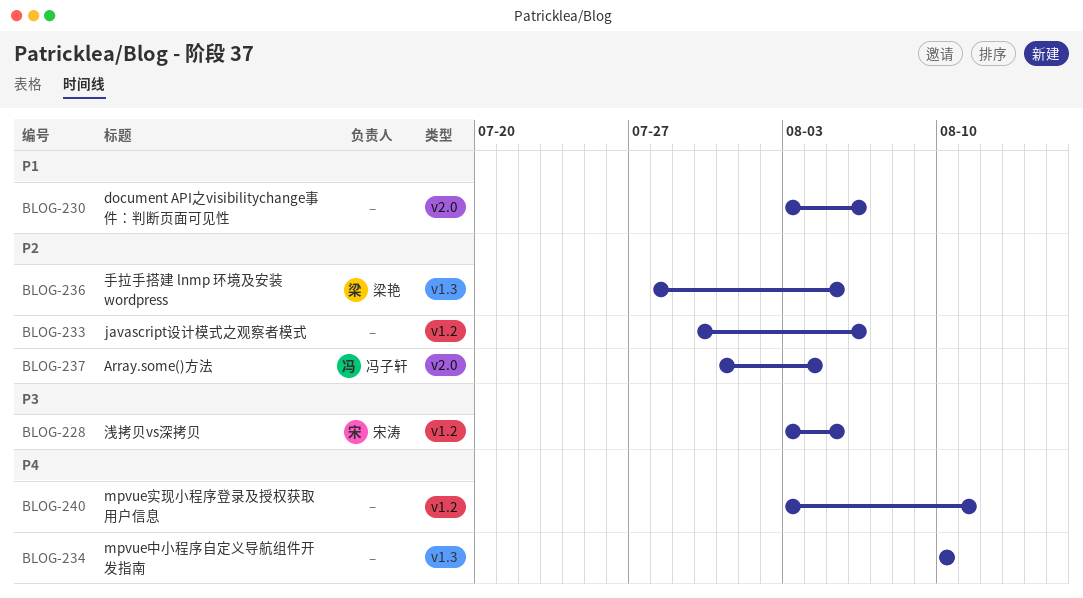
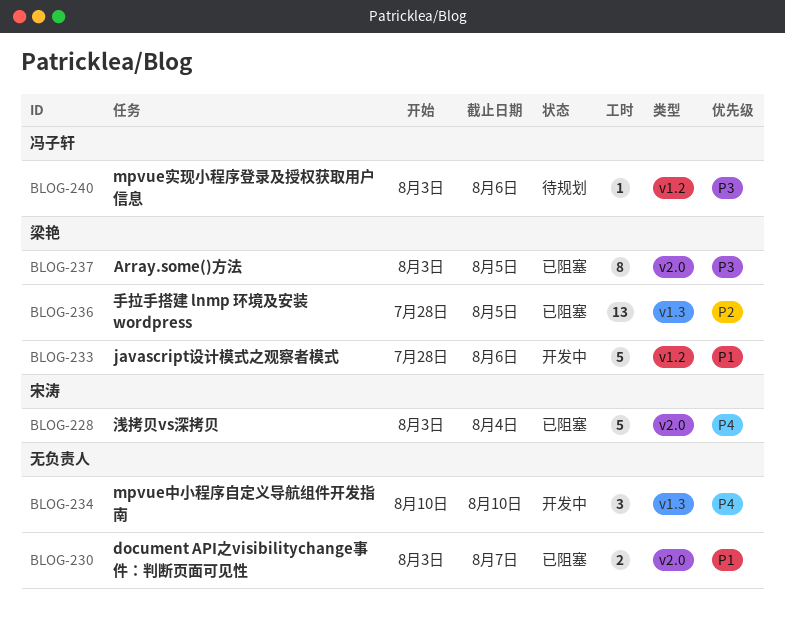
BLOG-228, priority: P3 -> P4
BLOG-228, label: v1.2 -> v2.0
BLOG-228, due: Aug 5 -> Aug 4
BLOG-230, due: Aug 6 -> Aug 7
BLOG-233, owner: none -> 梁艳
BLOG-233, priority: P2 -> P1
BLOG-233, start: Jul 30 -> Jul 28
BLOG-237, owner: 冯子轩 -> 梁艳
BLOG-237, priority: P2 -> P3
BLOG-237, start: Jul 31 -> Aug 3
BLOG-237, due: Aug 4 -> Aug 5
BLOG-240, owner: none -> 冯子轩
BLOG-240, priority: P4 -> P3
BLOG-240, due: Aug 11 -> Aug 6

